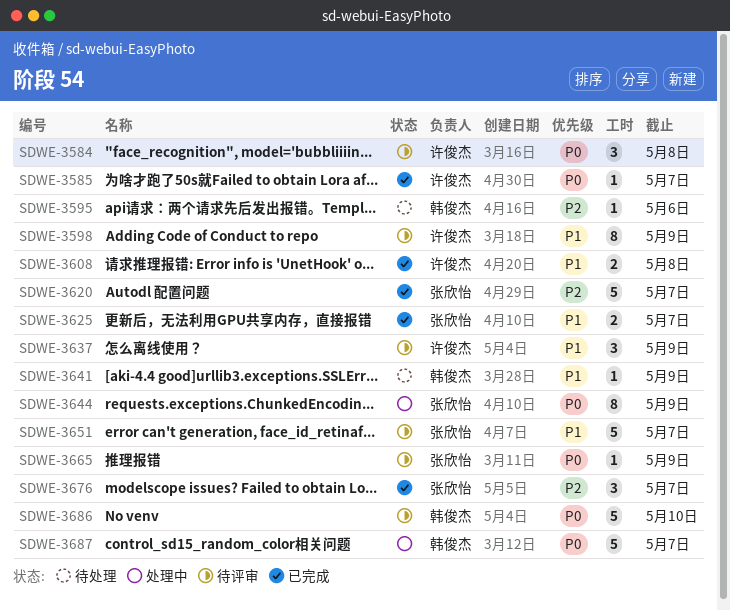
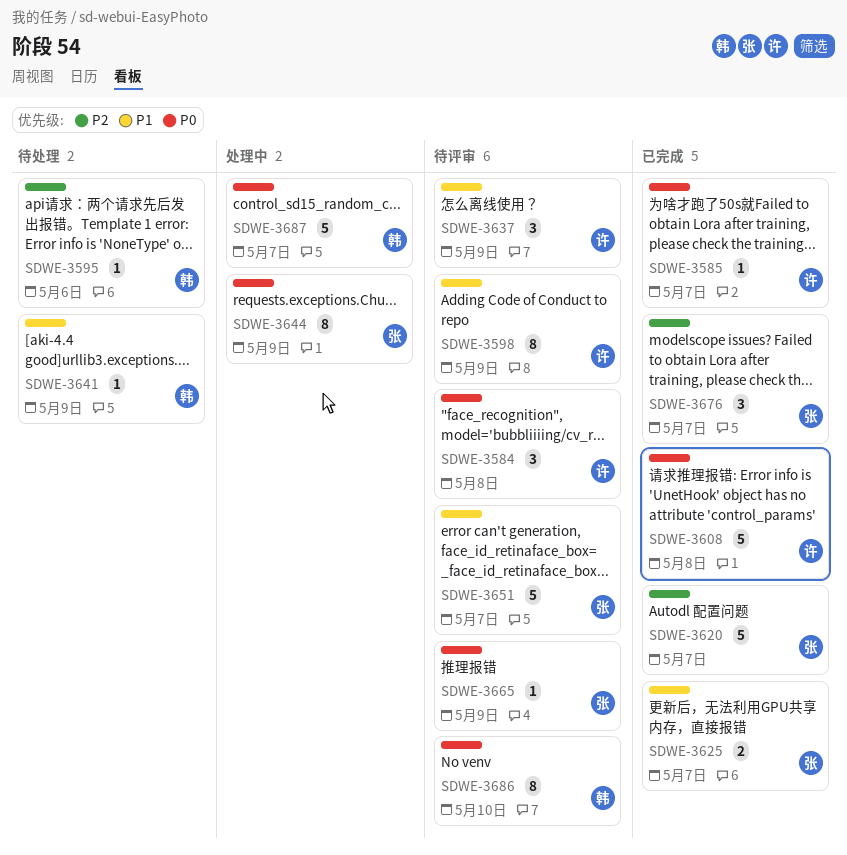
SDWE-3608, priority: P1 -> P0
SDWE-3608, estimate: 2 -> 5
SDWE-3686, estimate: 5 -> 8

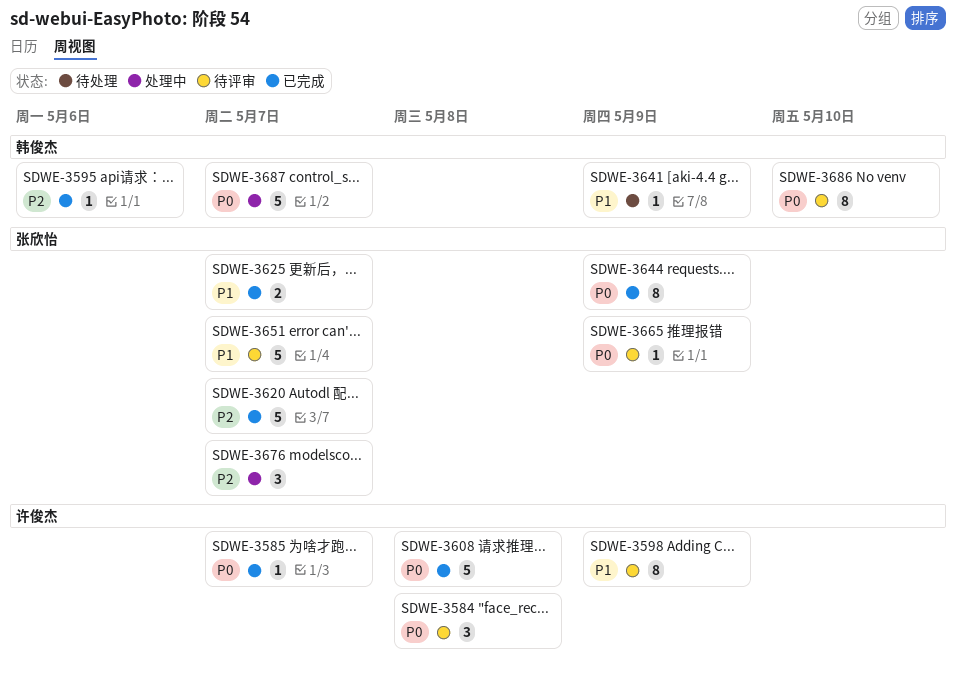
SDWE-3595, status: 待处理 -> 已完成
SDWE-3637: present -> none
SDWE-3644, status: 处理中 -> 已完成
SDWE-3676, status: 已完成 -> 处理中

